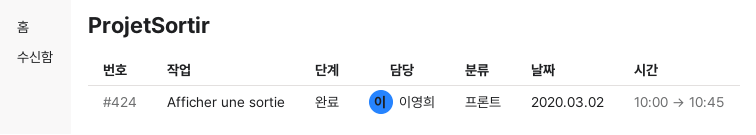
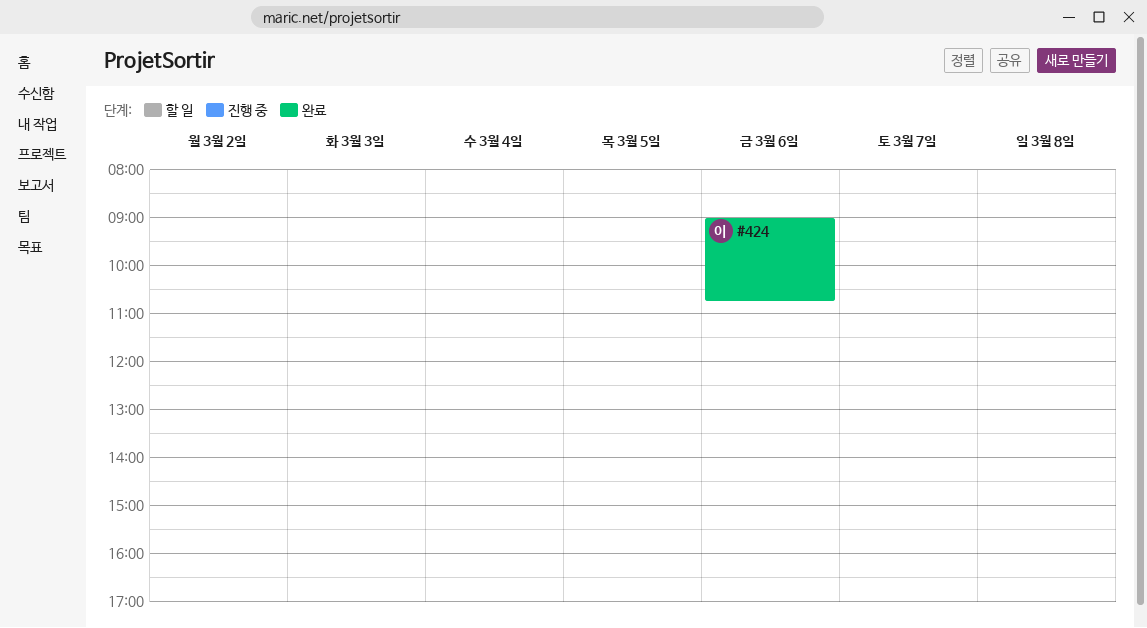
#424, day: Mar 2 -> Mar 6
#424, begins: 10:00 -> 09:00

